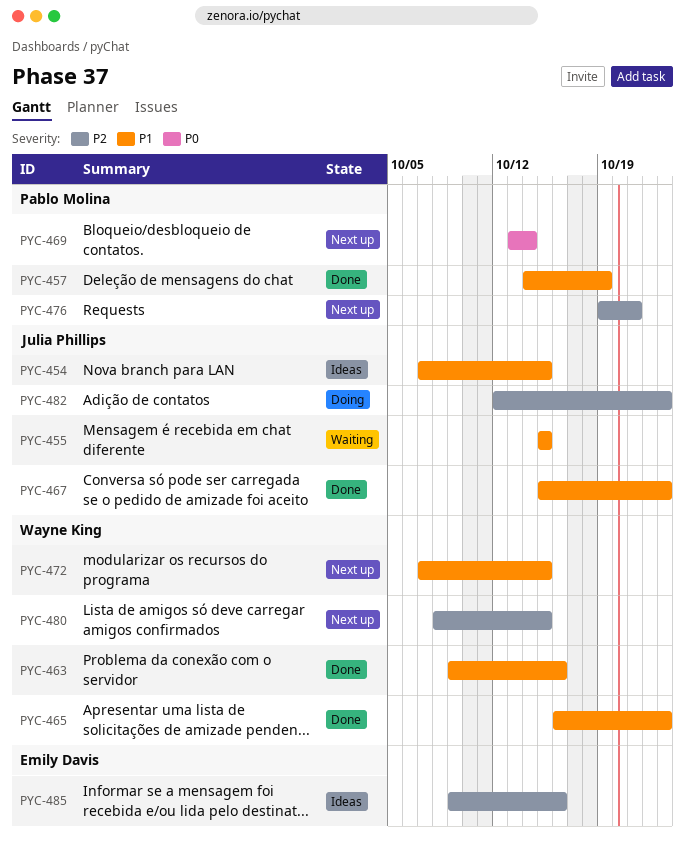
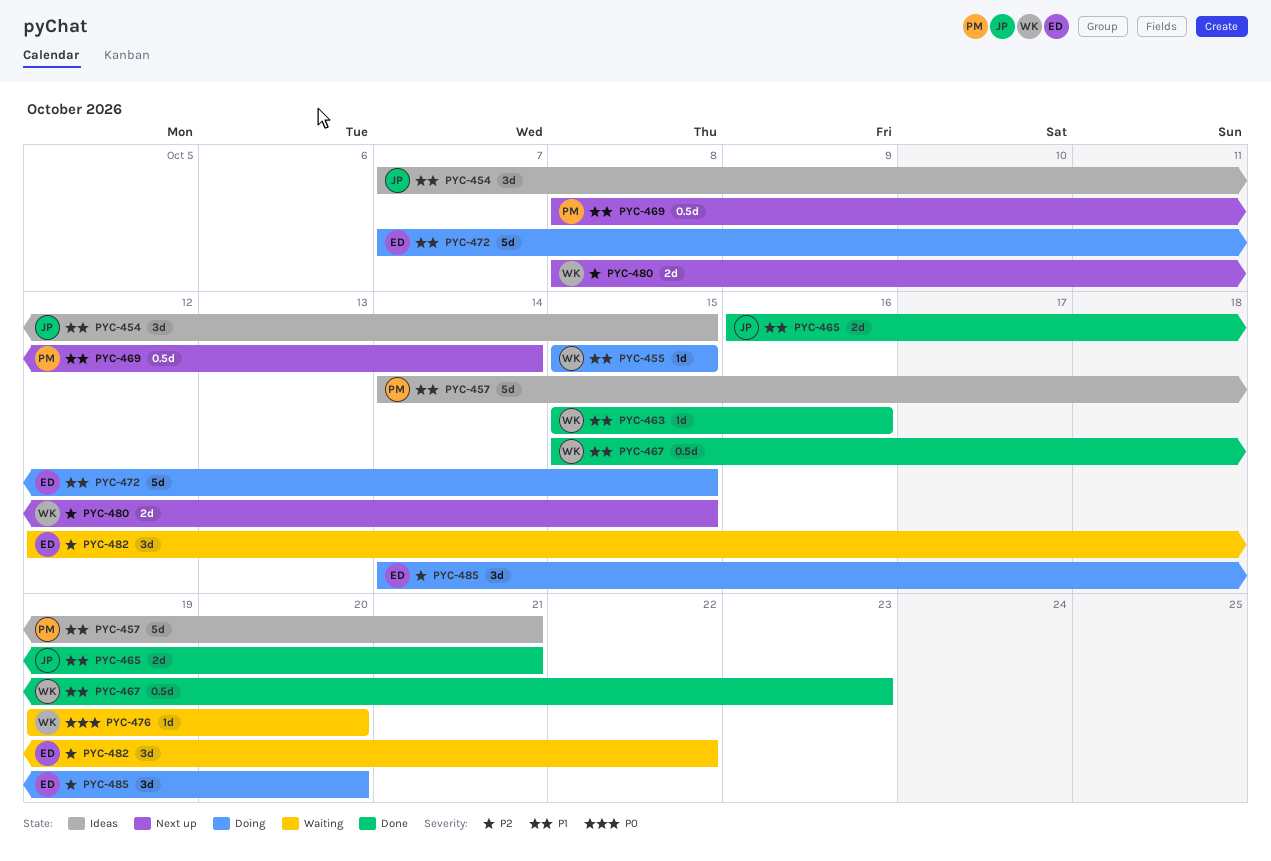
PYC-455, status: Waiting -> Doing
PYC-455, owner: Julia Phillips -> Wayne King
PYC-457, status: Done -> Ideas
PYC-457, due: Oct 19 -> Oct 21
PYC-463, start: Oct 9 -> Oct 15
PYC-465, owner: Wayne King -> Julia Phillips
PYC-465, due: Oct 23 -> Oct 21
PYC-467, owner: Julia Phillips -> Wayne King
PYC-469, priority: P0 -> P1
PYC-469, start: Oct 13 -> Oct 8
PYC-472, status: Next up -> Doing
PYC-472, owner: Wayne King -> Emily Davis
PYC-476, status: Next up -> Waiting
PYC-476, owner: Pablo Molina -> Wayne King
PYC-476, priority: P2 -> P0
PYC-476, due: Oct 21 -> Oct 20
PYC-482, status: Doing -> Waiting
PYC-482, owner: Julia Phillips -> Emily Davis
PYC-482, due: Oct 23 -> Oct 22
PYC-485, status: Ideas -> Doing
PYC-485, start: Oct 9 -> Oct 14
PYC-485, due: Oct 16 -> Oct 20

